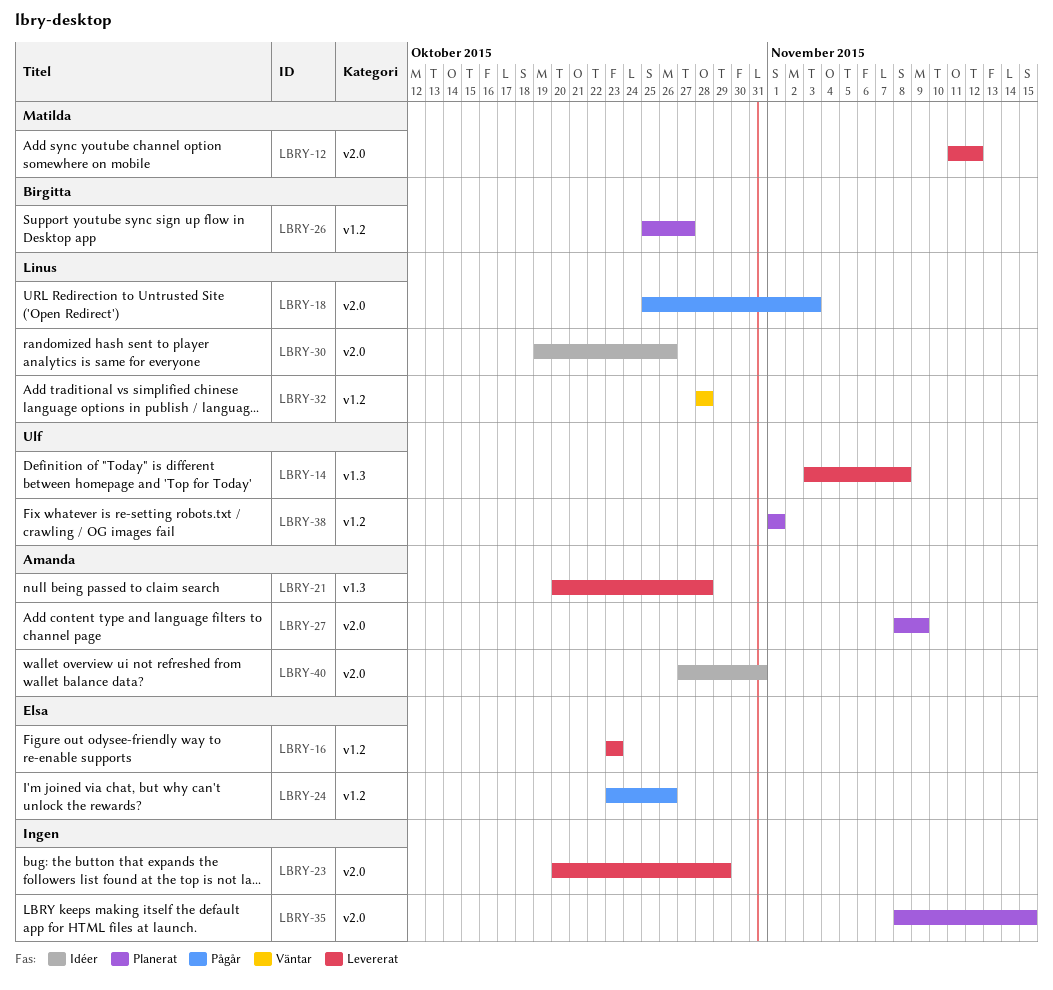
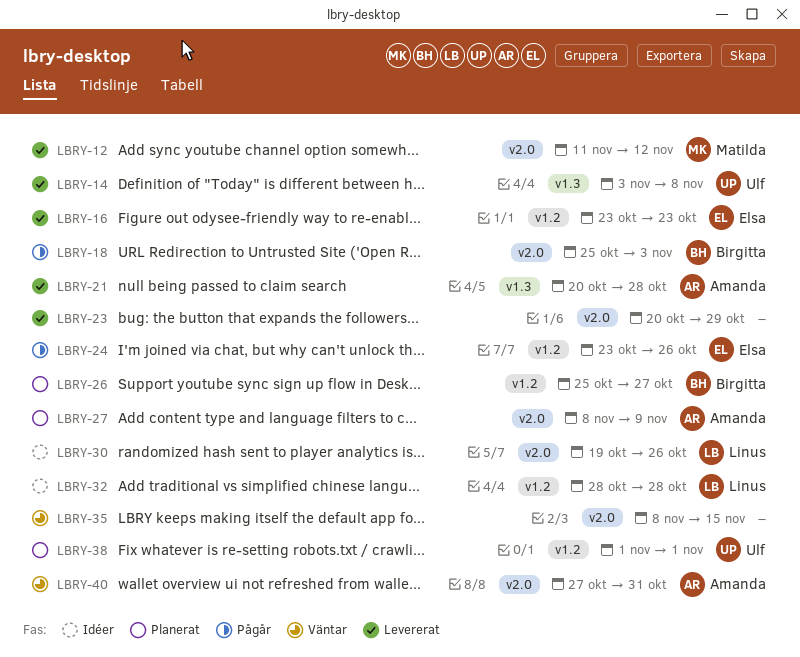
LBRY-18, owner: Linus -> Birgitta
LBRY-32, status: Väntar -> Idéer
LBRY-35, status: Planerat -> Väntar
LBRY-40, status: Idéer -> Väntar

